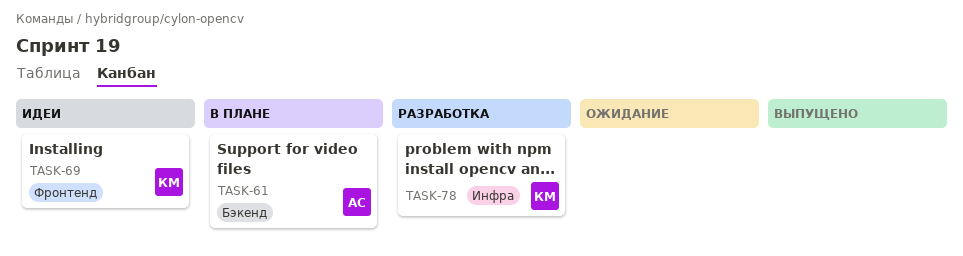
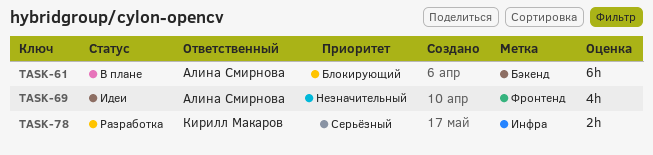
TASK-69, owner: Кирилл Макаров -> Алина Смирнова

